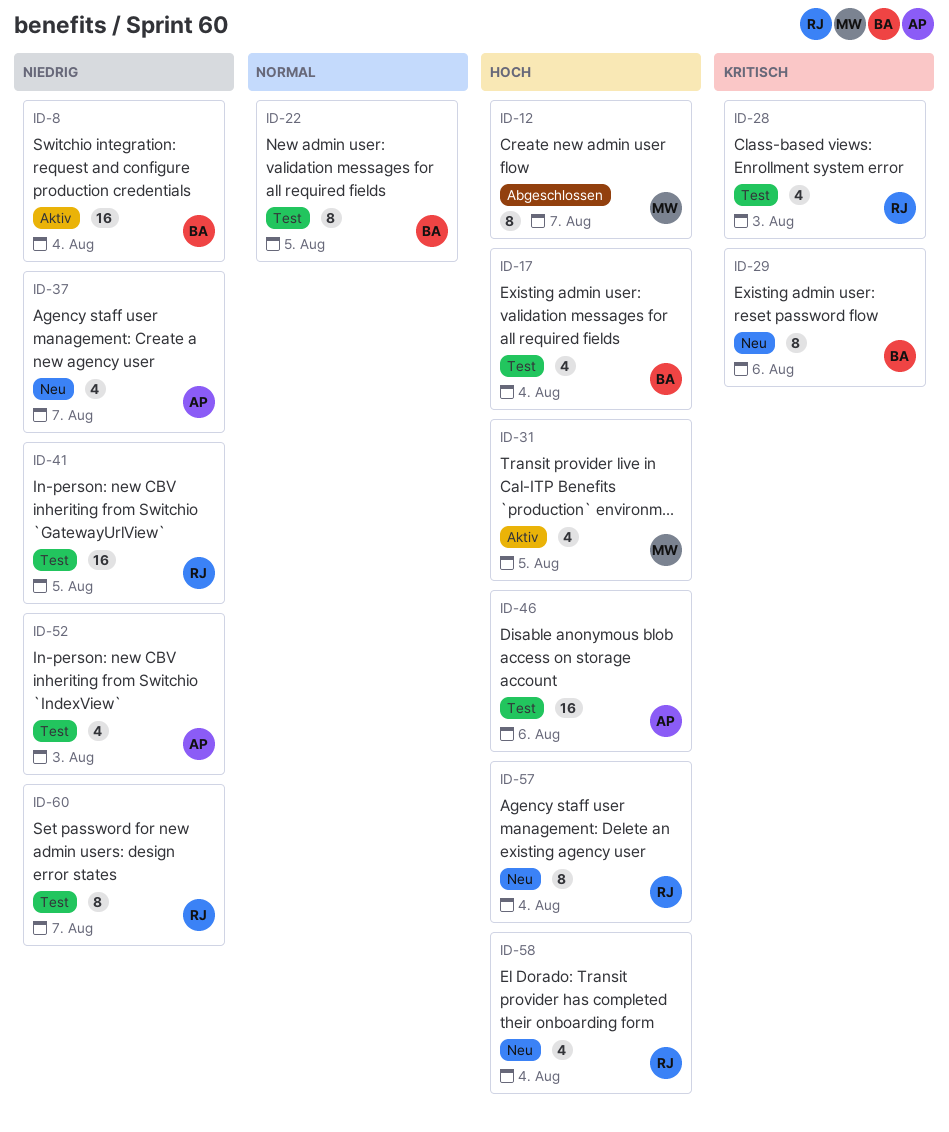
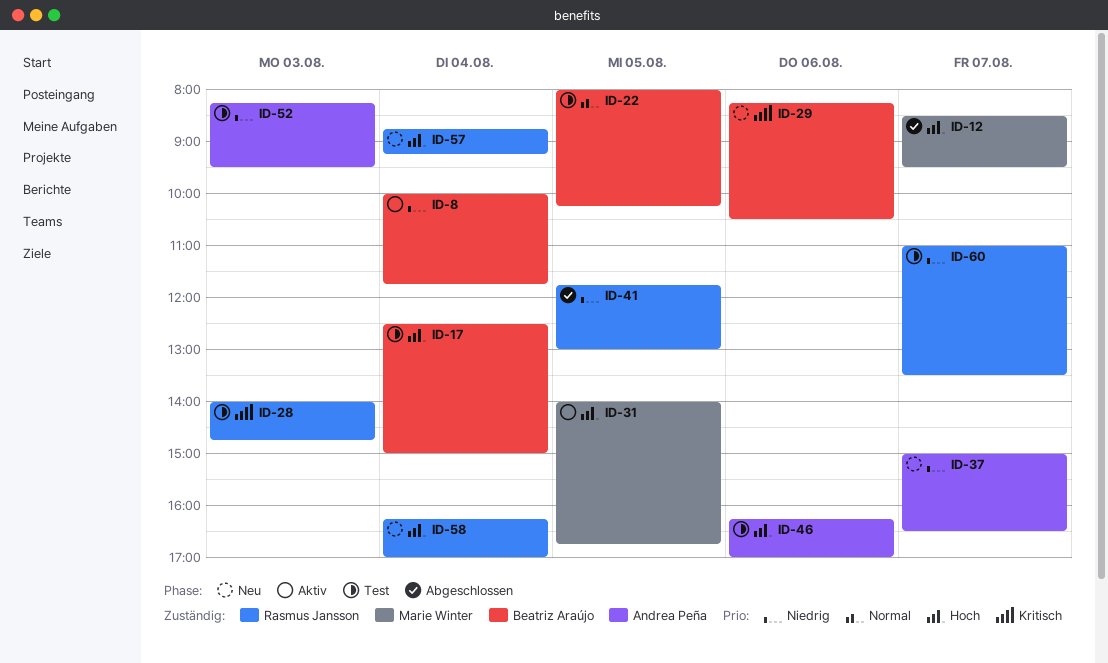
ID-41, status: Test -> Abgeschlossen

